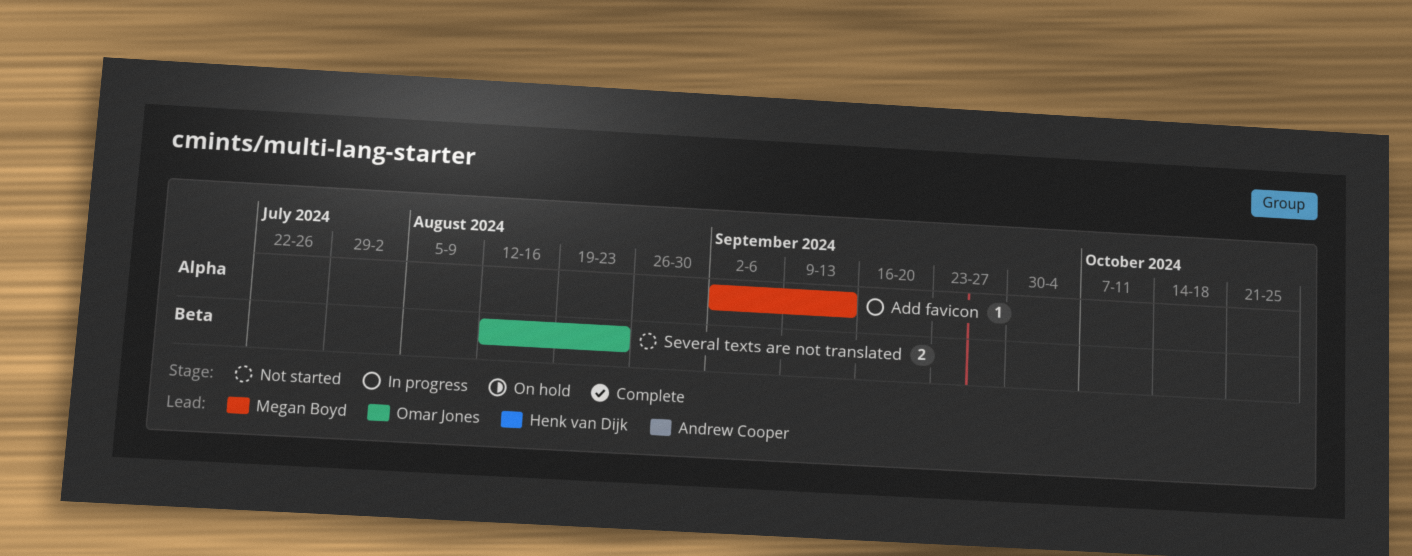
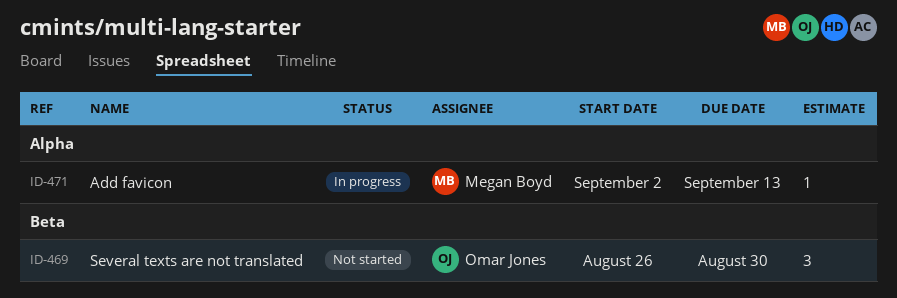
Several texts are not translated, estimate: 2 -> 3
Several texts are not translated, start: Aug 12 -> Aug 26
Several texts are not translated, due: Aug 23 -> Aug 30

